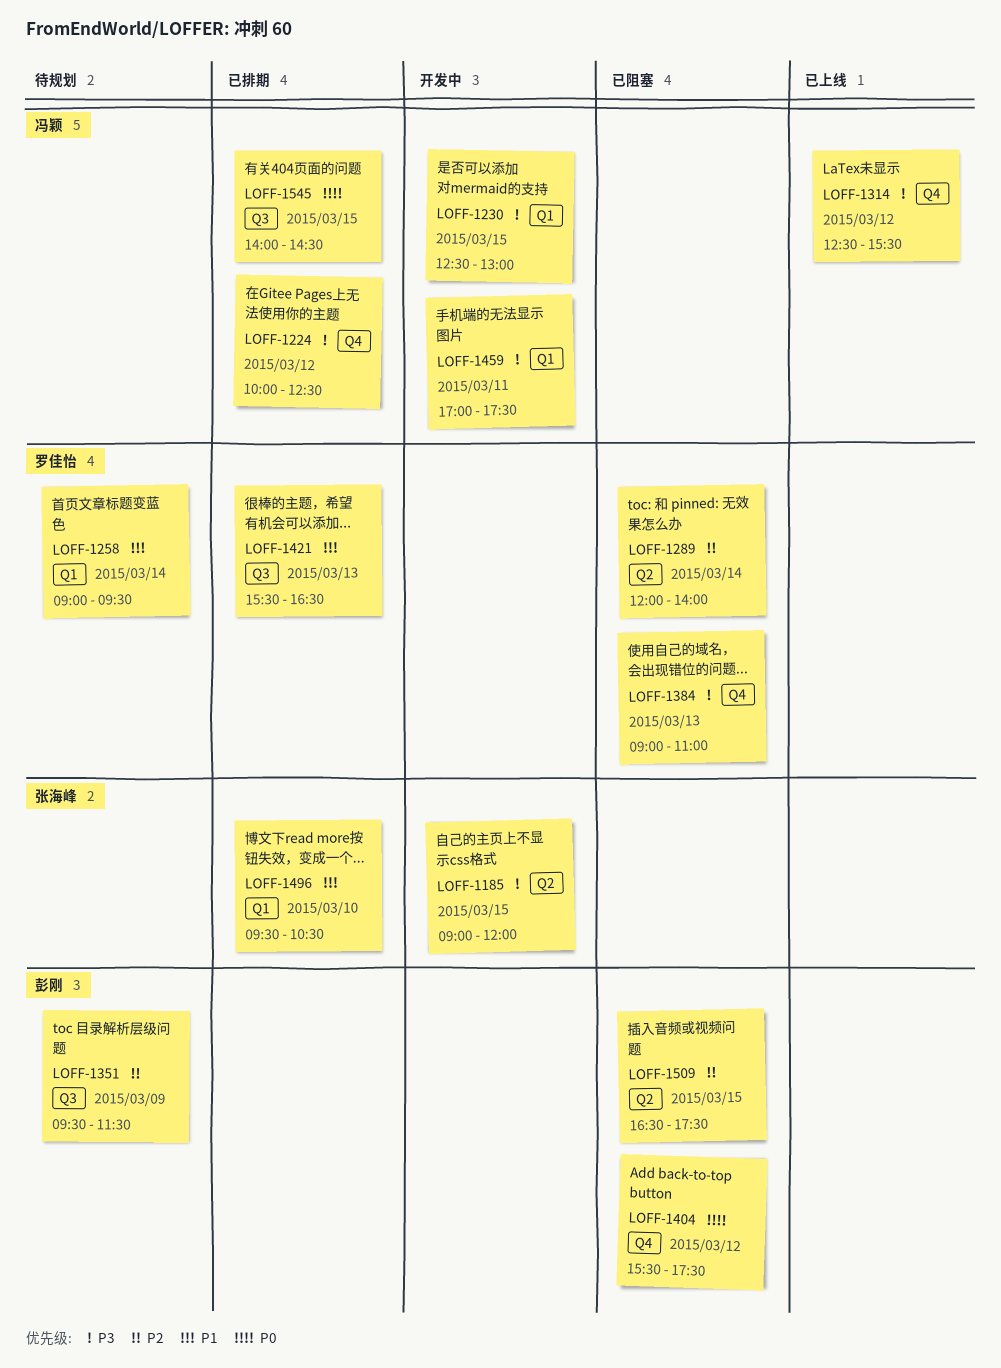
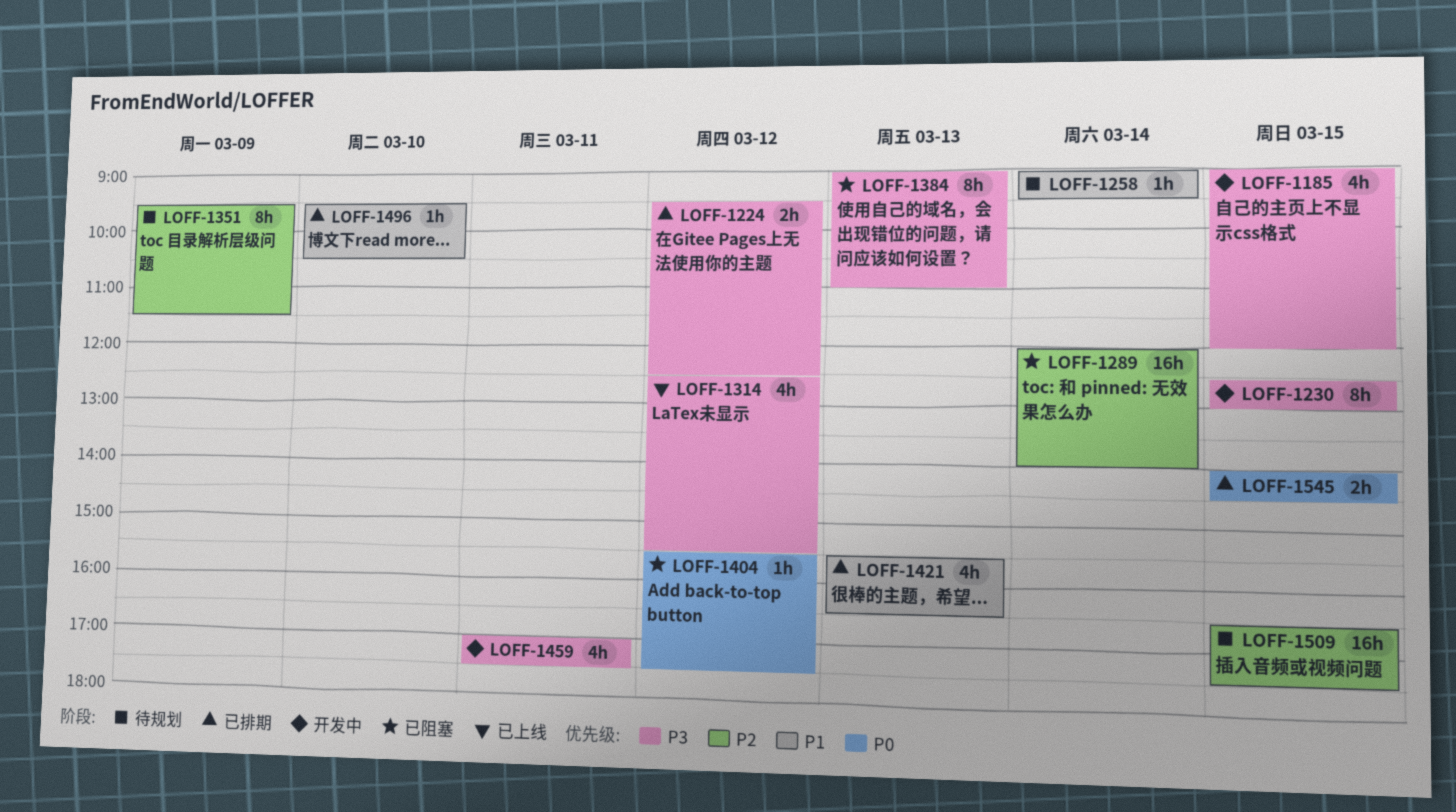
LOFF-1224, begins: 10:00 -> 09:30
LOFF-1509, status: 已阻塞 -> 待规划

